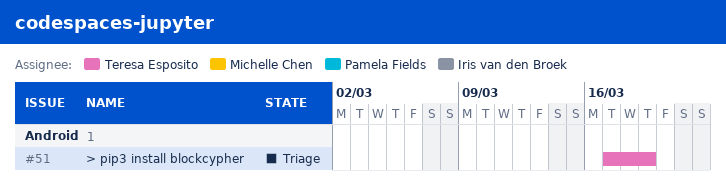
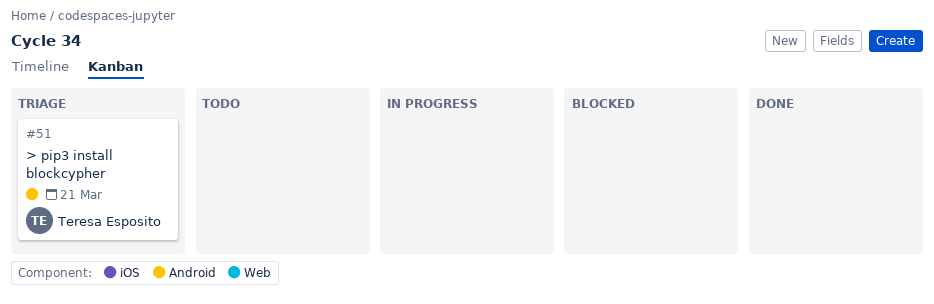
#51, due: Mar 19 -> Mar 21

